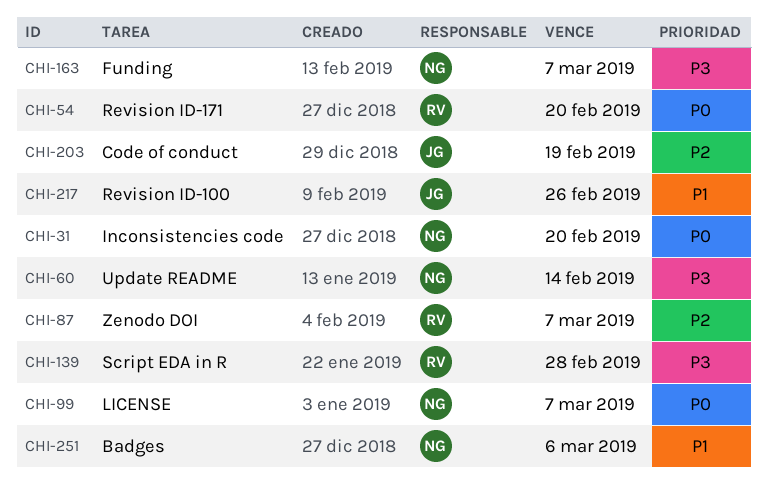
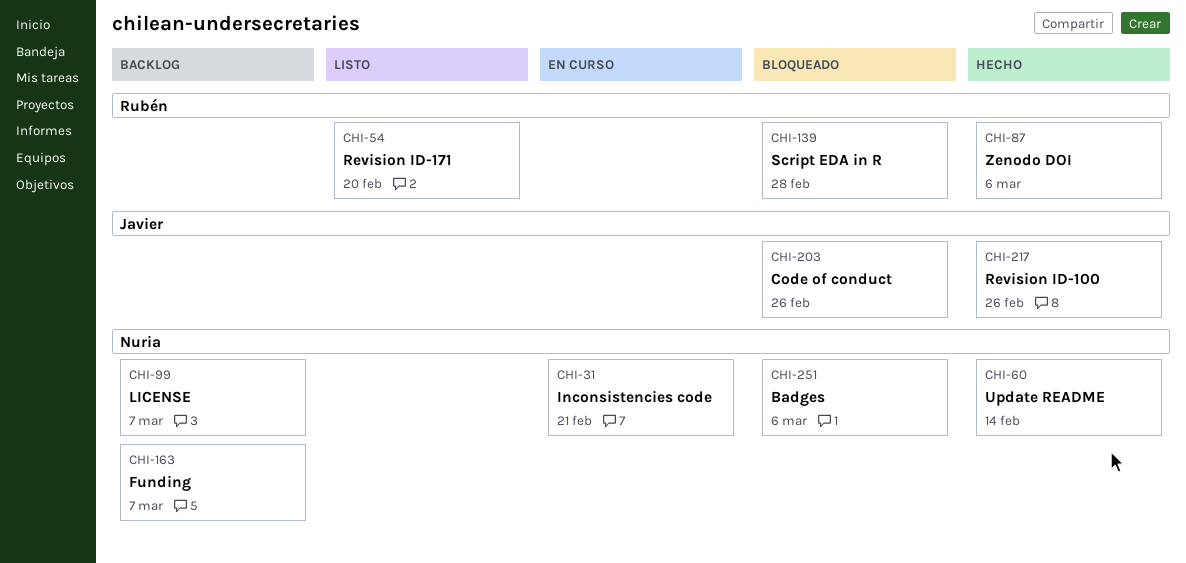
CHI-31, due: Feb 20 -> Feb 21
CHI-87, due: Mar 7 -> Mar 6
CHI-203, due: Feb 19 -> Feb 26

